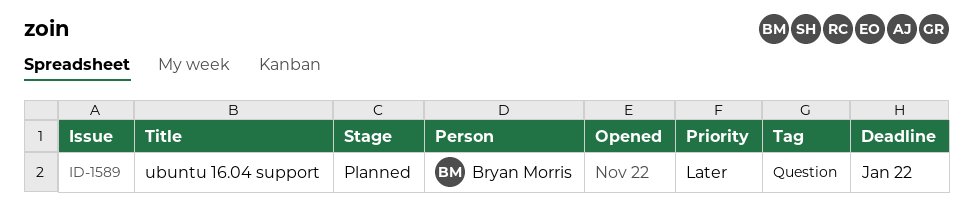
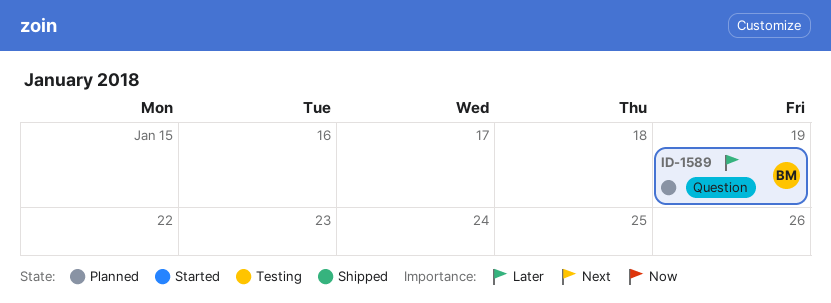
ID-1589, due: Jan 22 -> Jan 19

